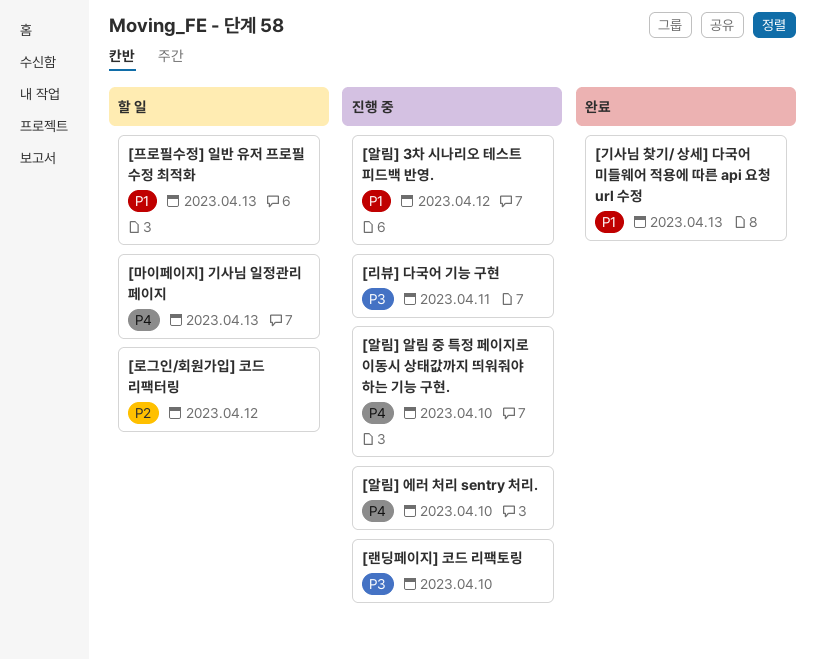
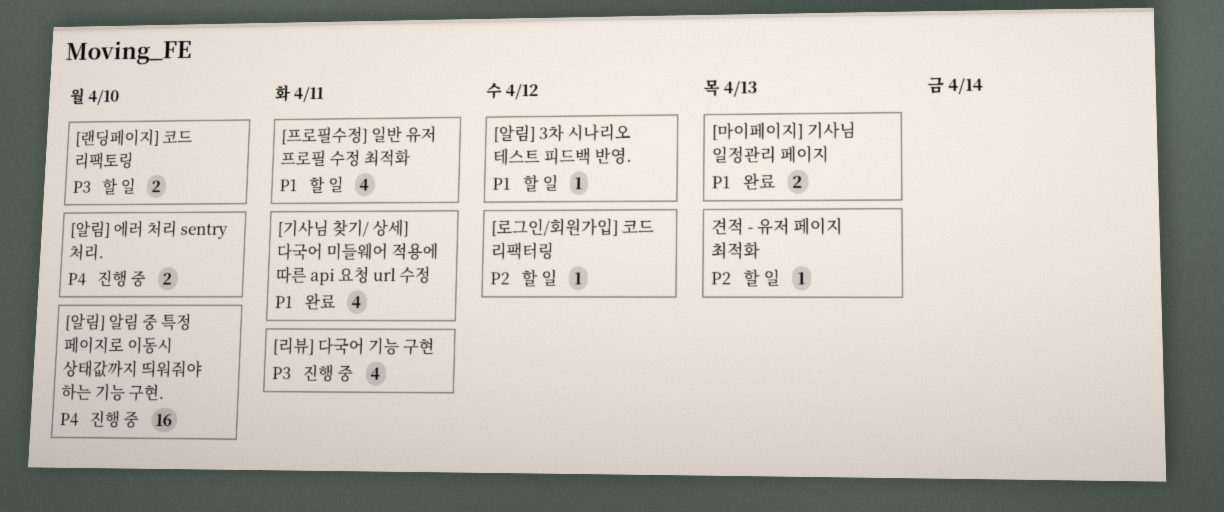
[기사님 찾기/ 상세] 다국어 미들웨어 적용에 따른 api 요청 url 수정, due: Apr 13 -> Apr 11
[랜딩페이지] 코드 리팩토링, status: 진행 중 -> 할 일
[마이페이지] 기사님 일정관리 페이지, status: 할 일 -> 완료
[마이페이지] 기사님 일정관리 페이지, priority: P4 -> P1
[알림] 3차 시나리오 테스트 피드백 반영., status: 진행 중 -> 할 일
[프로필수정] 일반 유저 프로필 수정 최적화, due: Apr 13 -> Apr 11
견적 - 유저 페이지 최적화: none -> present

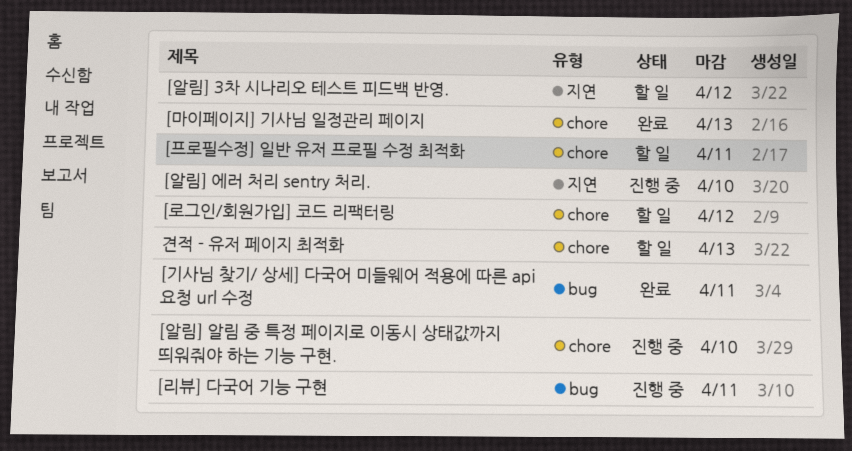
[랜딩페이지] 코드 리팩토링: present -> none

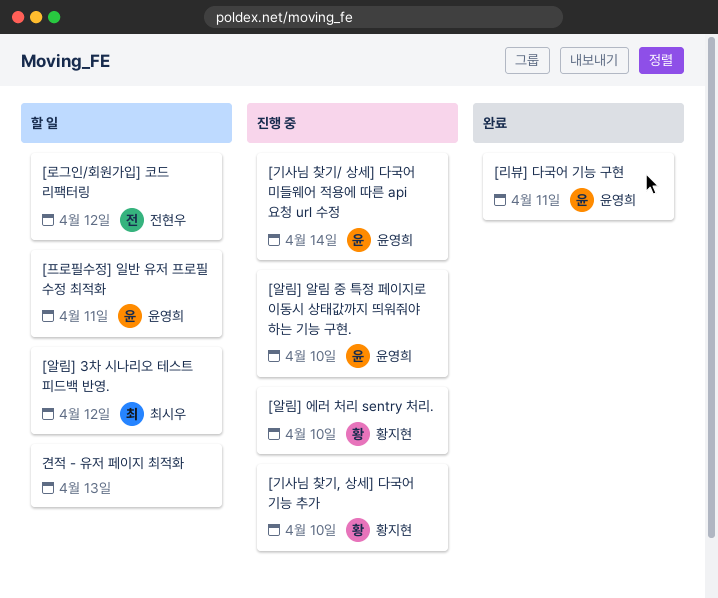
[기사님 찾기, 상세] 다국어 기능 추가: none -> present
[기사님 찾기/ 상세] 다국어 미들웨어 적용에 따른 api 요청 url 수정, status: 완료 -> 진행 중
[기사님 찾기/ 상세] 다국어 미들웨어 적용에 따른 api 요청 url 수정, due: Apr 11 -> Apr 14
[리뷰] 다국어 기능 구현, status: 진행 중 -> 완료
[마이페이지] 기사님 일정관리 페이지: present -> none

